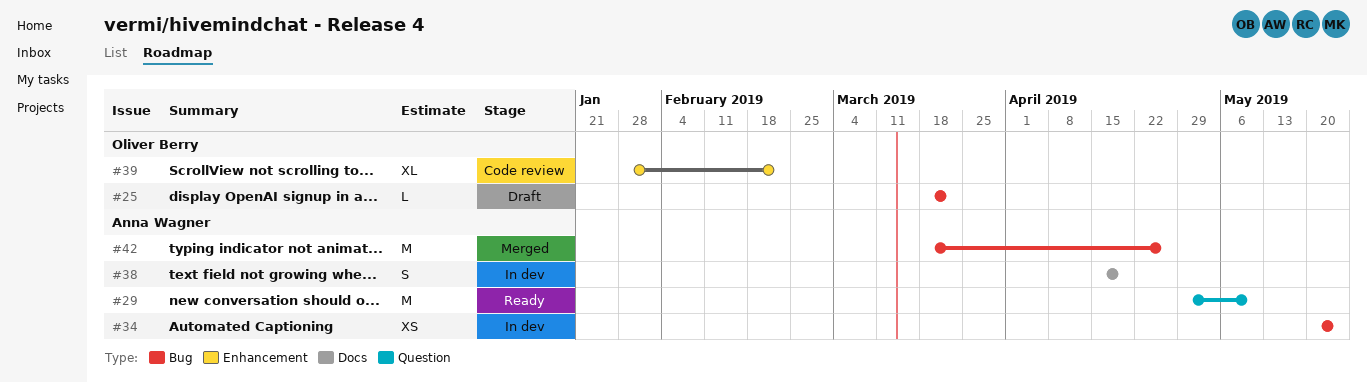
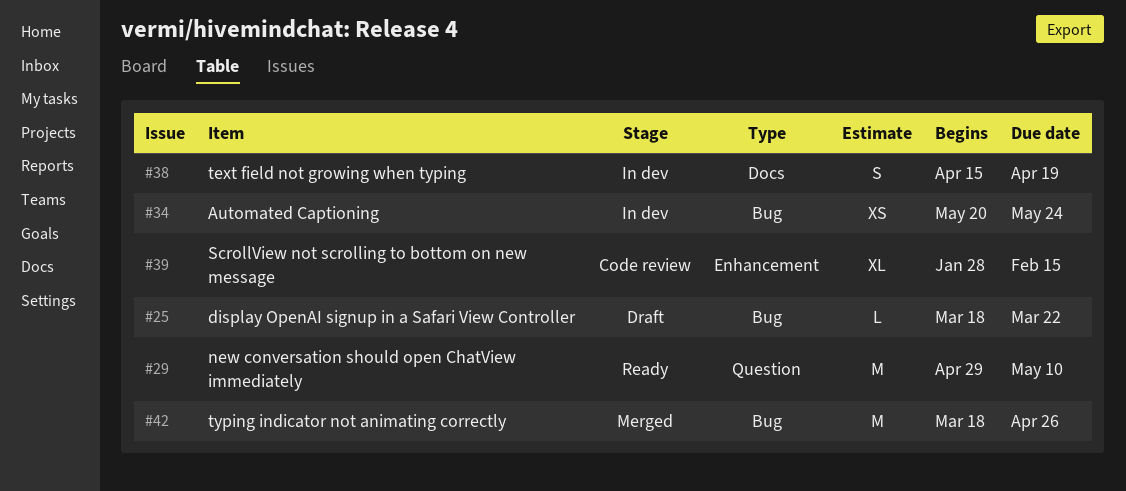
#39, due: Feb 22 -> Feb 15

